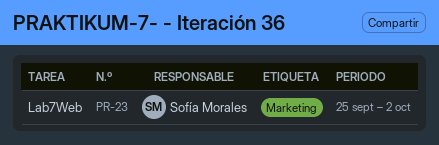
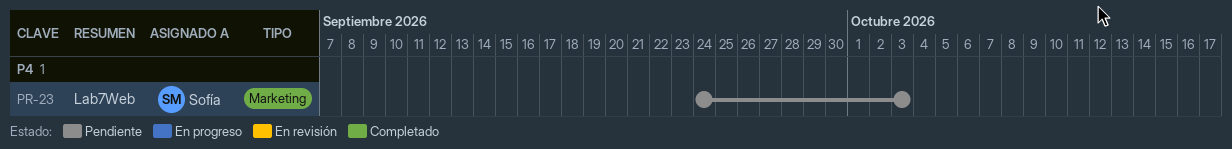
PR-23, start: Sep 25 -> Sep 24
PR-23, due: Oct 2 -> Oct 3

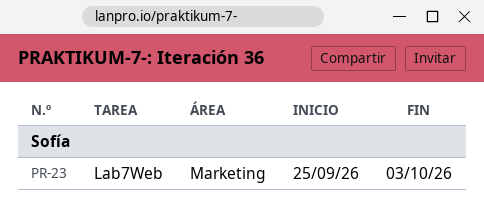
PR-23, start: Sep 24 -> Sep 25

